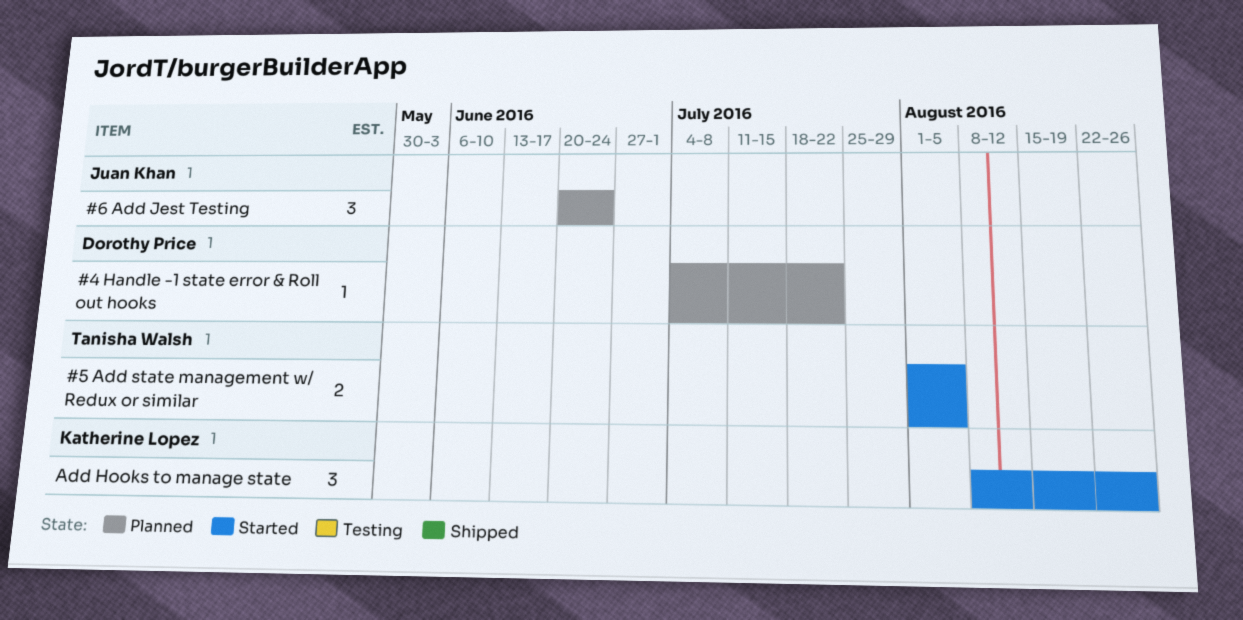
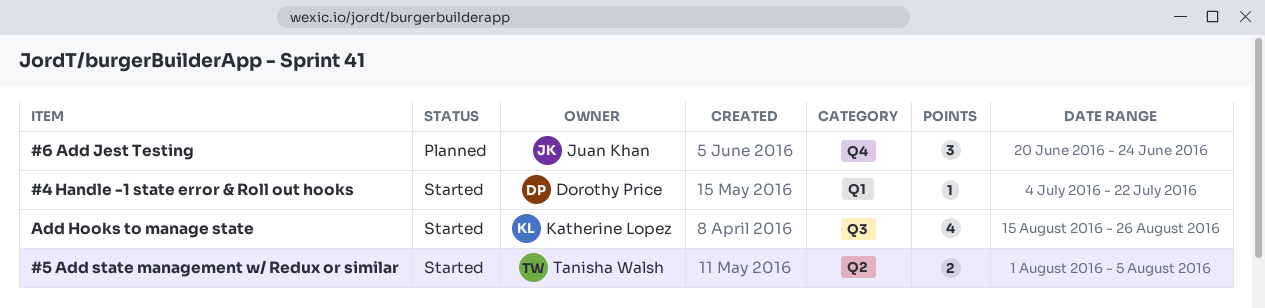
#4 Handle -1 state error & Roll out hooks, status: Planned -> Started
Add Hooks to manage state, estimate: 3 -> 4
Add Hooks to manage state, start: Aug 8 -> Aug 15

